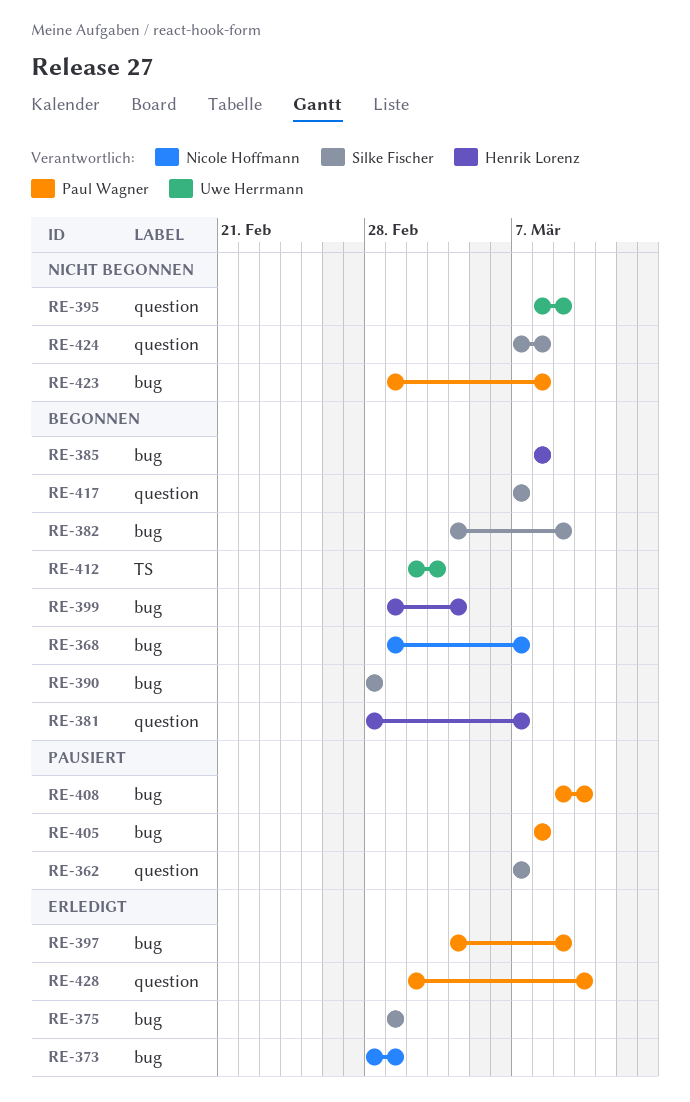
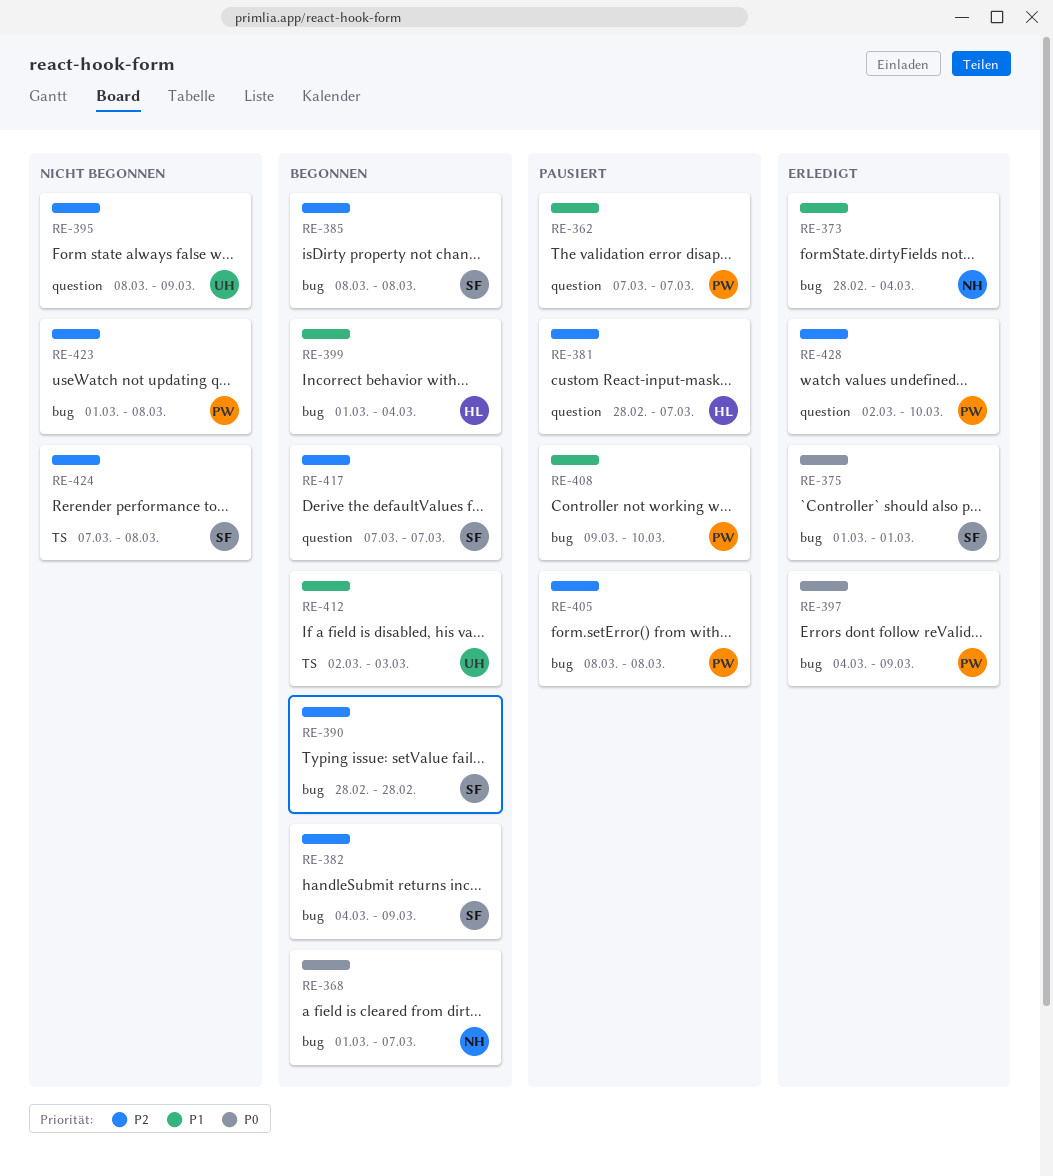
RE-362, owner: Silke Fischer -> Paul Wagner
RE-373, due: Mar 1 -> Mar 4
RE-381, status: Begonnen -> Pausiert
RE-385, owner: Henrik Lorenz -> Silke Fischer
RE-424, label: question -> TS

